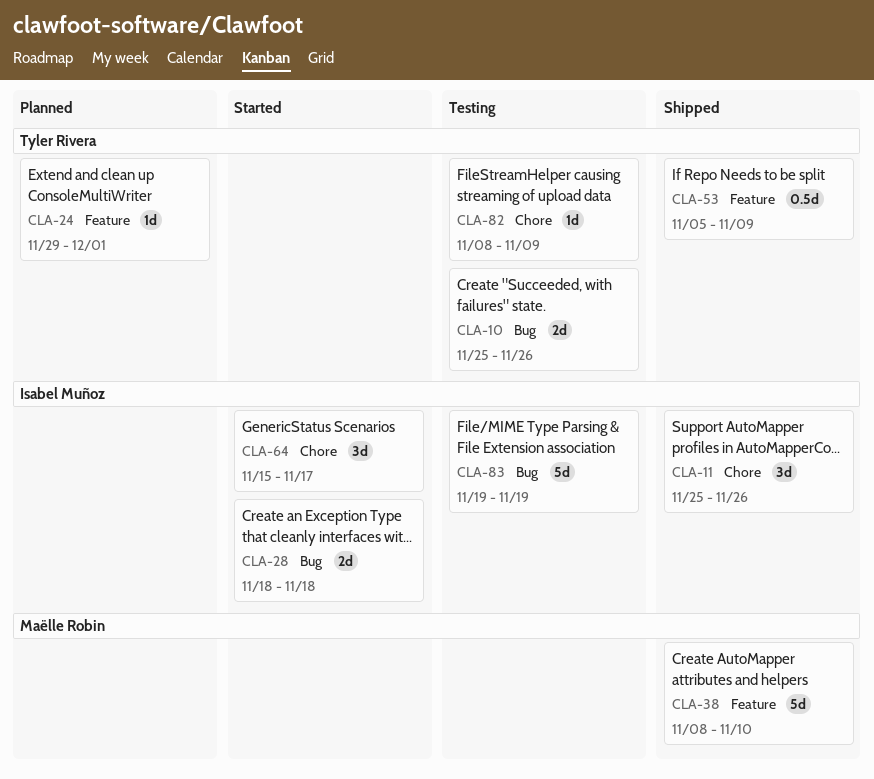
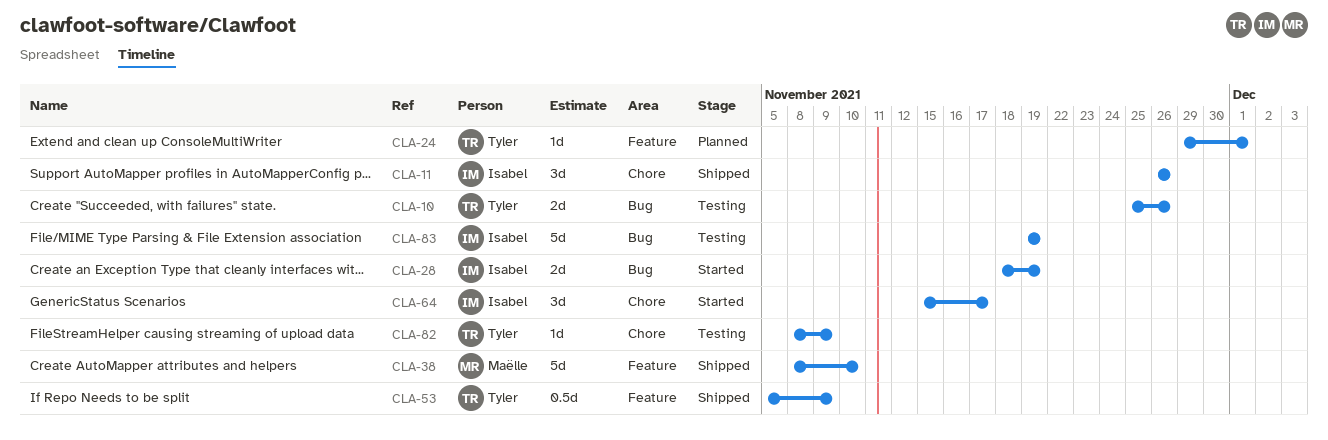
CLA-11, start: Nov 25 -> Nov 26
CLA-28, due: Nov 18 -> Nov 19

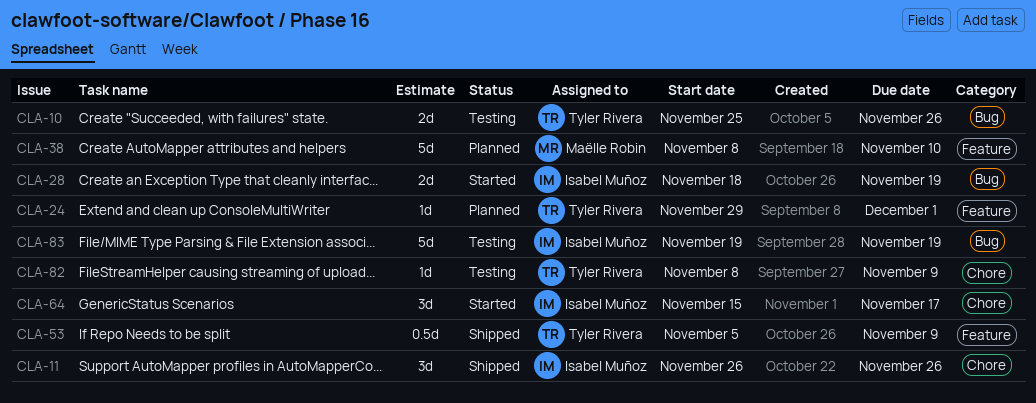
CLA-38, status: Shipped -> Planned

